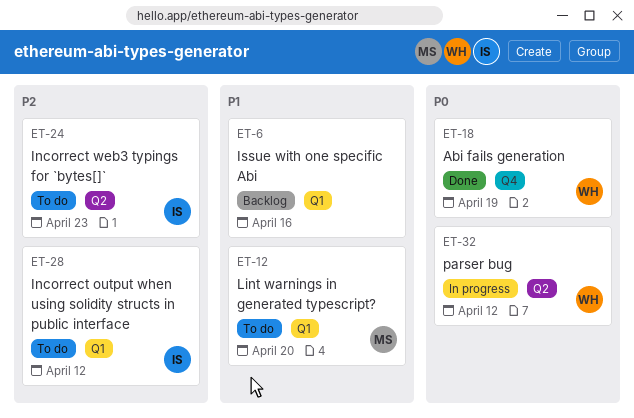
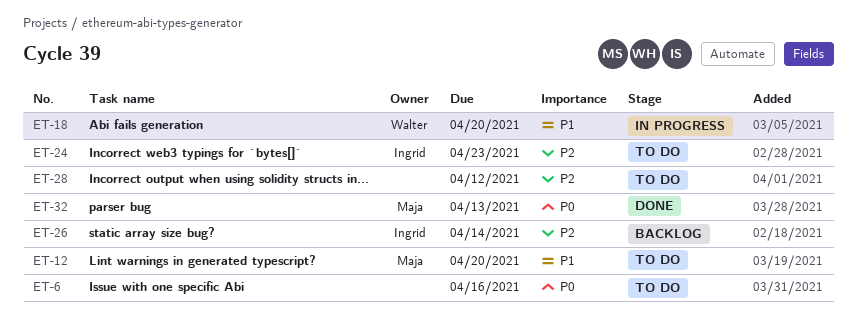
ET-6, status: Backlog -> To do
ET-6, priority: P1 -> P0
ET-18, status: Done -> In progress
ET-18, priority: P0 -> P1
ET-18, due: Apr 19 -> Apr 20
ET-26: none -> present
ET-28, owner: Ingrid -> none
ET-32, status: In progress -> Done
ET-32, owner: Walter -> Maja
ET-32, due: Apr 12 -> Apr 13

